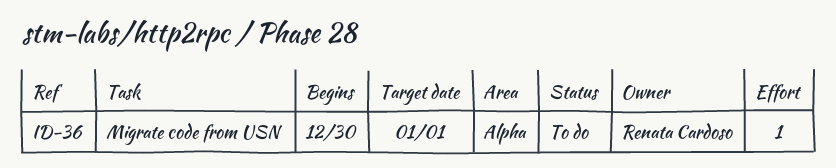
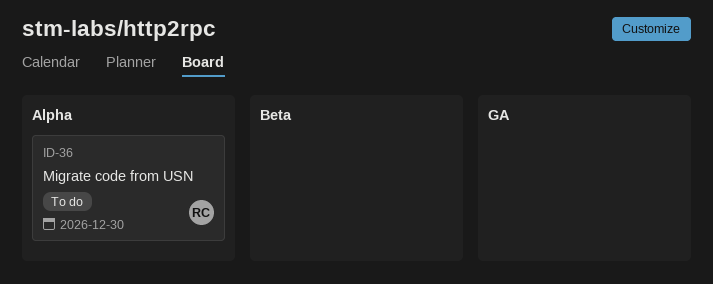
ID-36, due: Jan 1 -> Dec 30

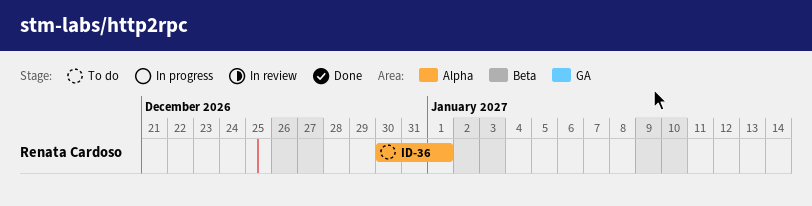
ID-36, due: Dec 30 -> Jan 1

